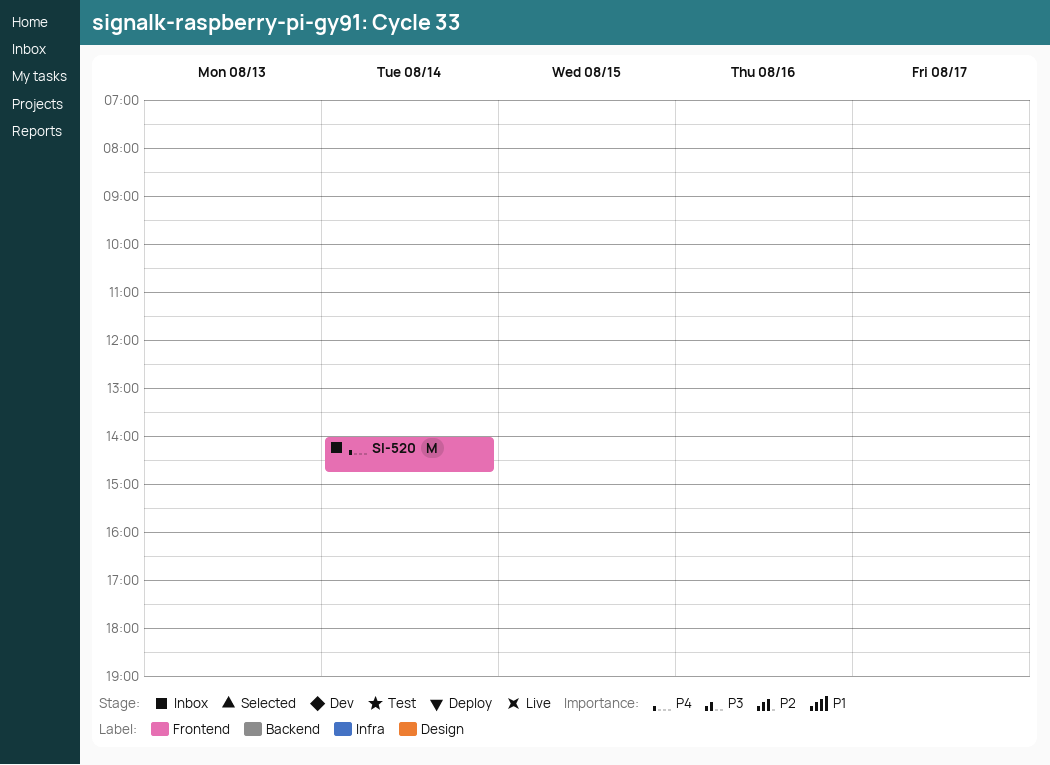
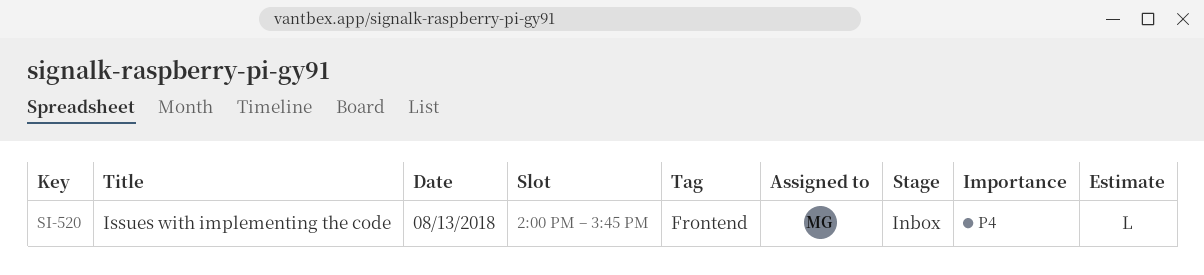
SI-520, estimate: M -> L
SI-520, day: Aug 14 -> Aug 13
SI-520, ends: 14:45 -> 15:45

